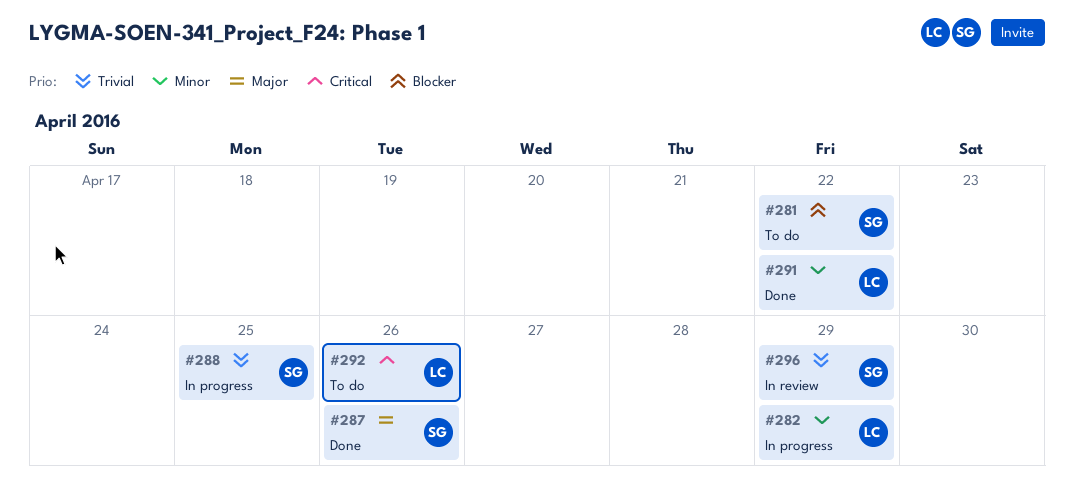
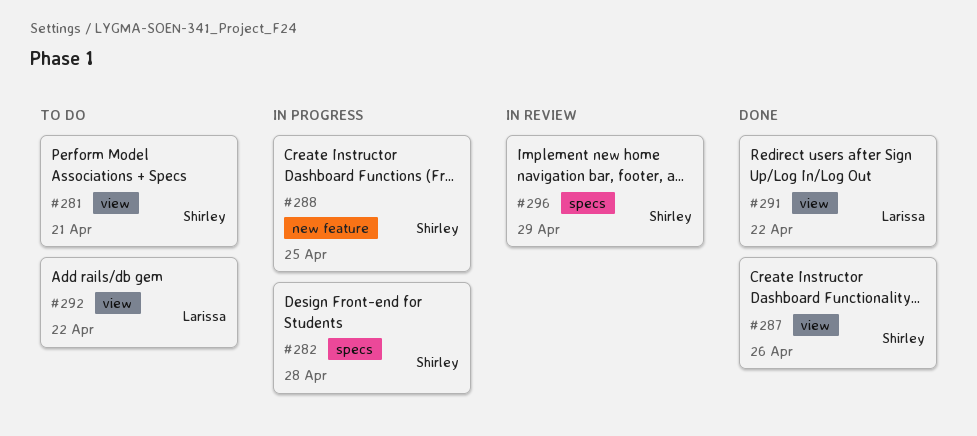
#281, due: Apr 22 -> Apr 21
#282, owner: Larissa -> Shirley
#282, due: Apr 29 -> Apr 28
#292, due: Apr 26 -> Apr 22

